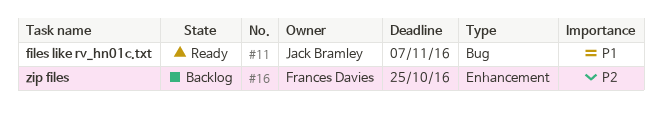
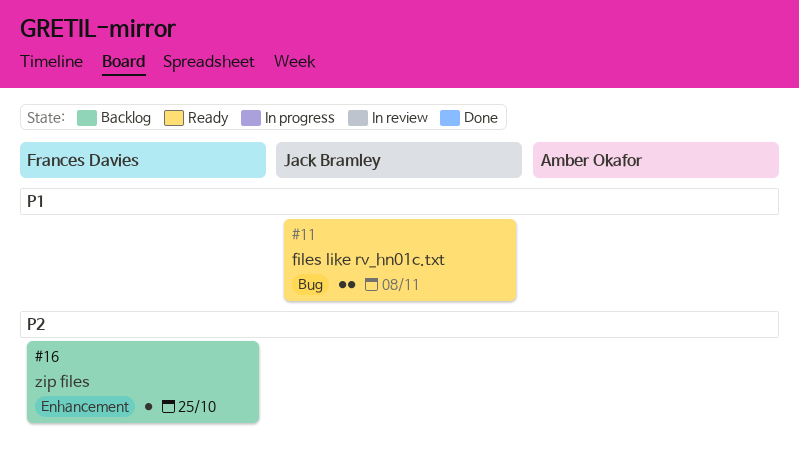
#11, due: Nov 7 -> Nov 8

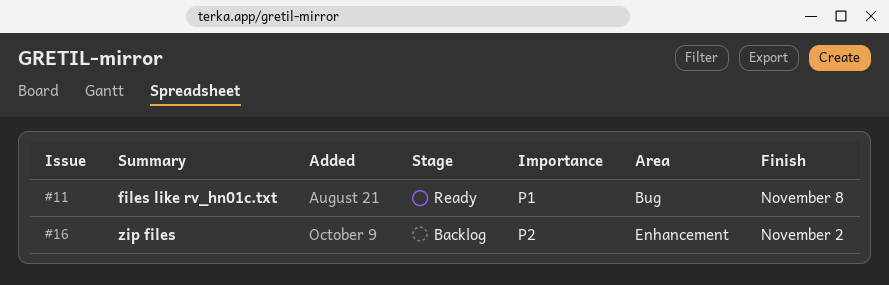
#16, due: Oct 25 -> Nov 2

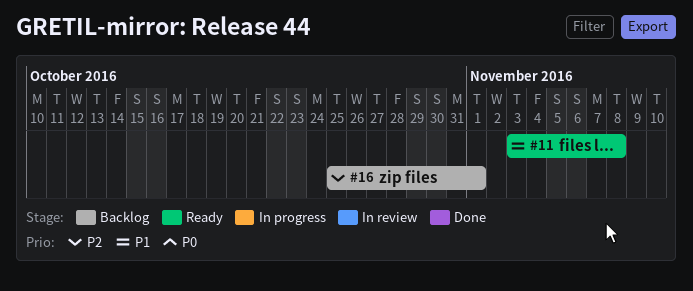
#16, due: Nov 2 -> Nov 1

